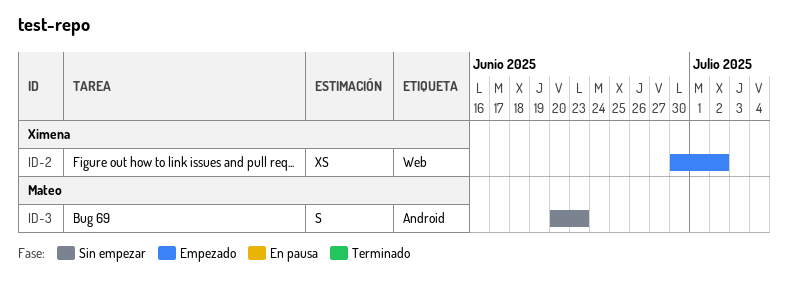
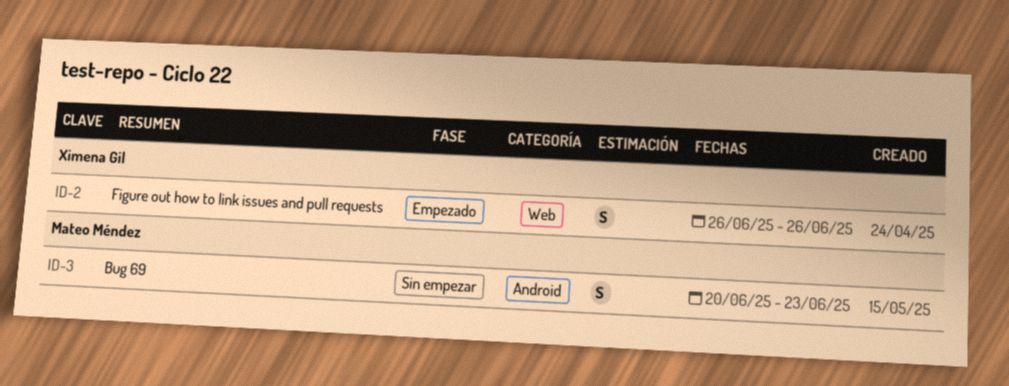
ID-2, estimate: XS -> S
ID-2, start: Jun 30 -> Jun 26
ID-2, due: Jul 2 -> Jun 26

